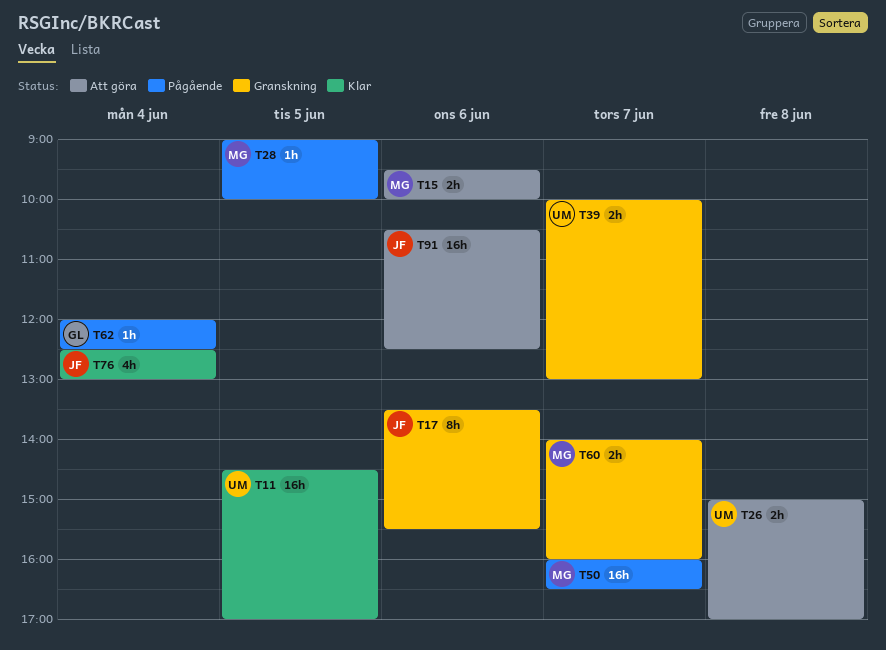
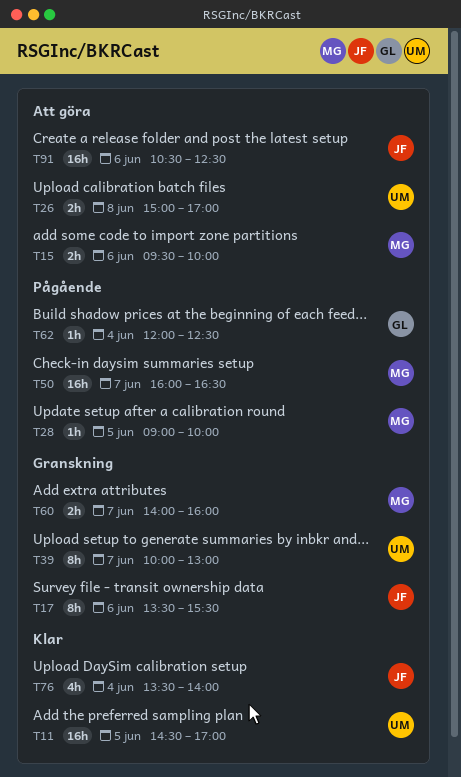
T39, estimate: 2h -> 8h
T76, begins: 12:30 -> 13:30
T76, ends: 13:00 -> 14:00

